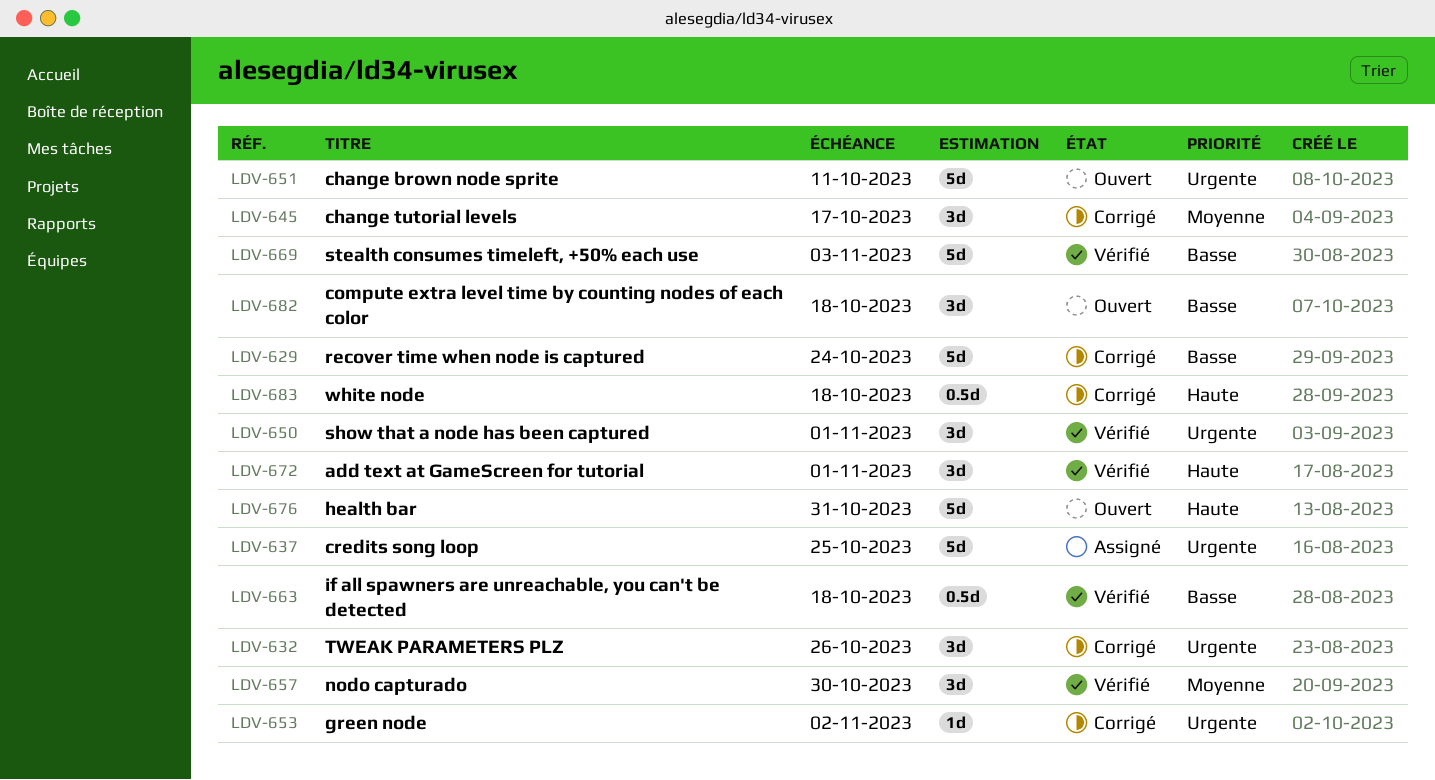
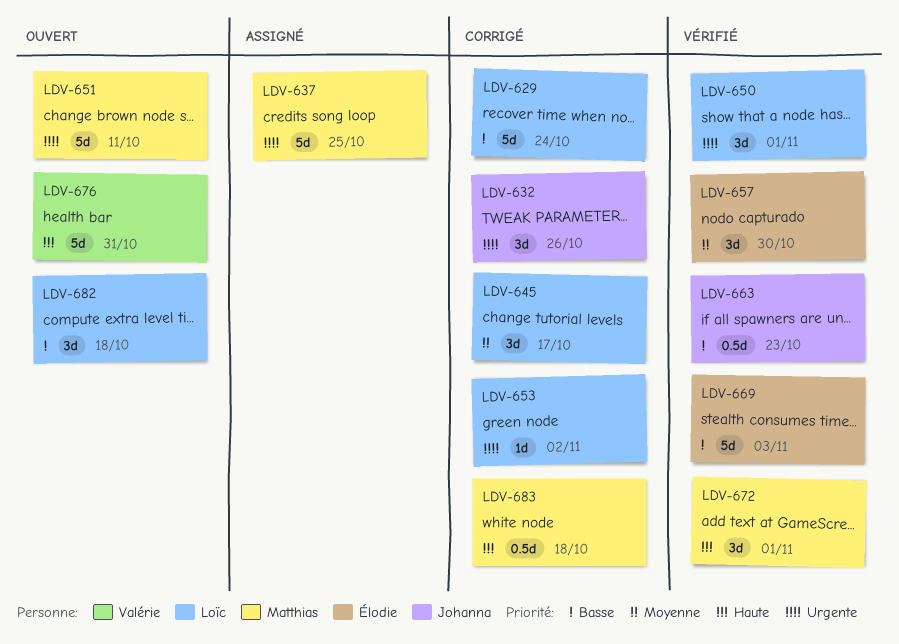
LDV-663, due: Oct 18 -> Oct 23

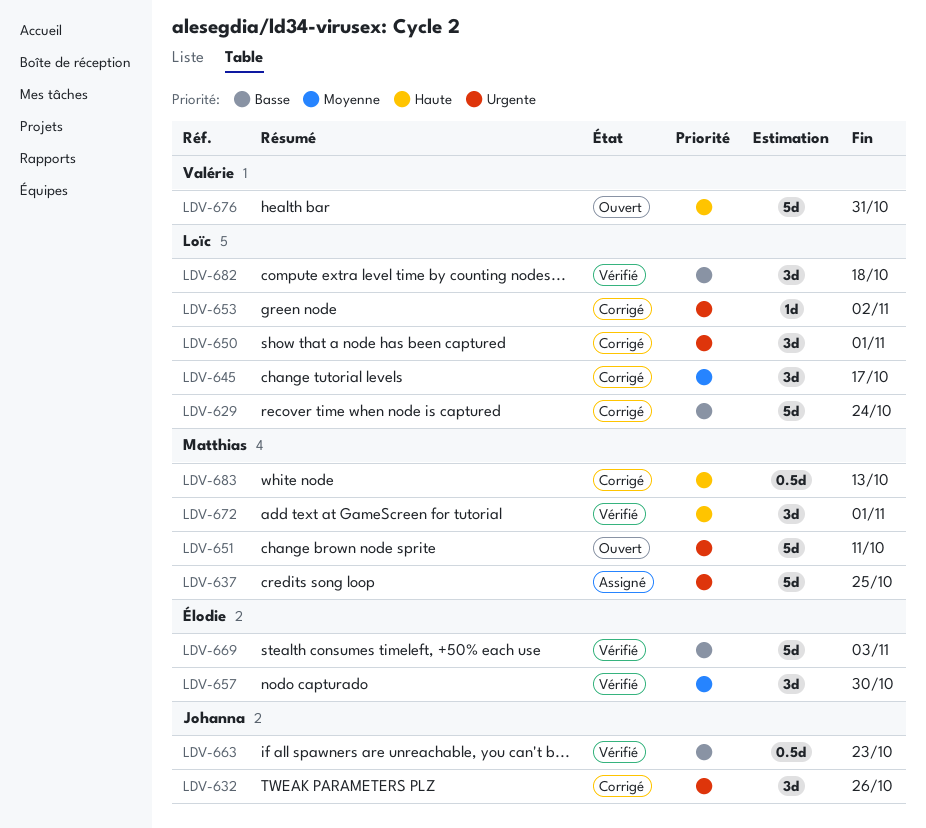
LDV-650, status: Vérifié -> Corrigé
LDV-682, status: Ouvert -> Vérifié
LDV-683, due: Oct 18 -> Oct 13

